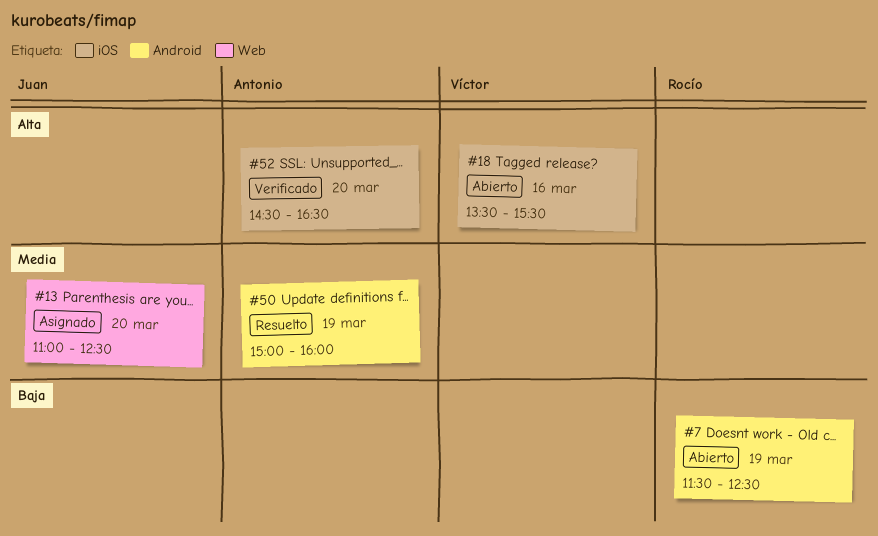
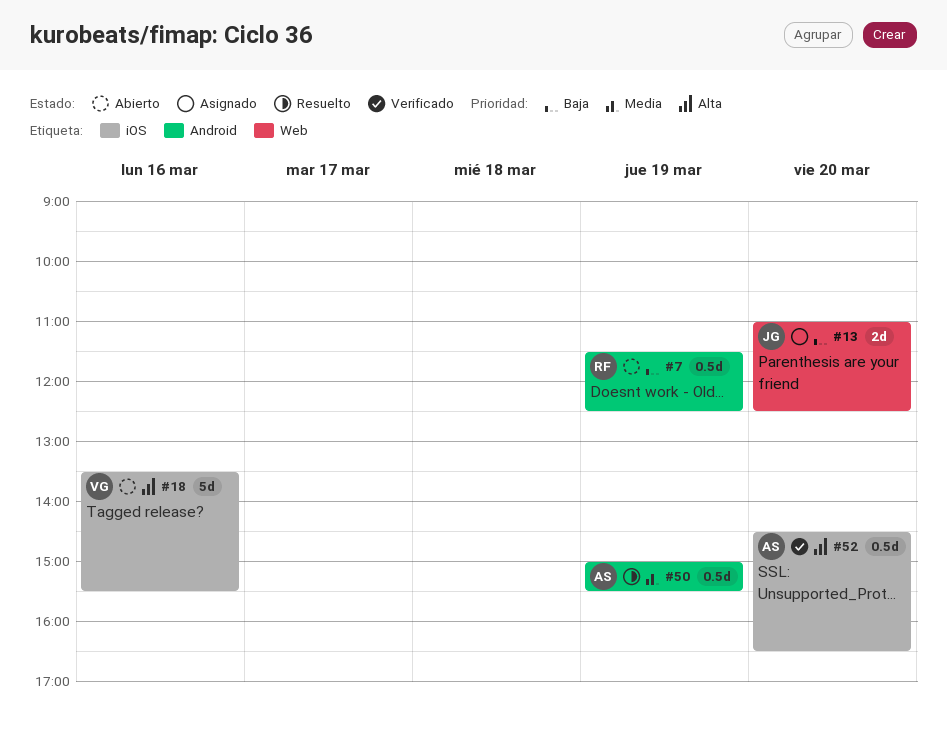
#13, priority: Media -> Baja
#50, ends: 16:00 -> 15:30

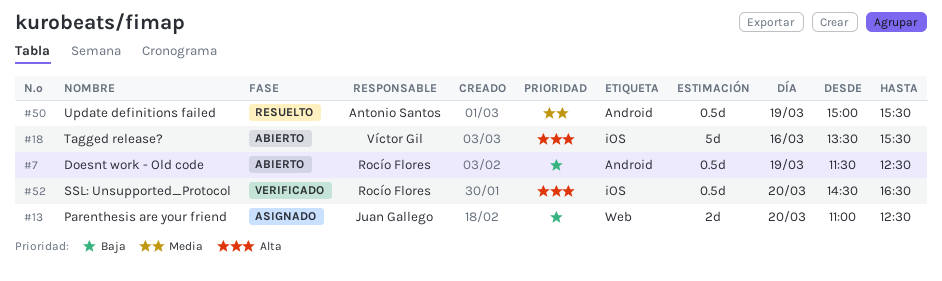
#52, owner: Antonio Santos -> Rocío Flores

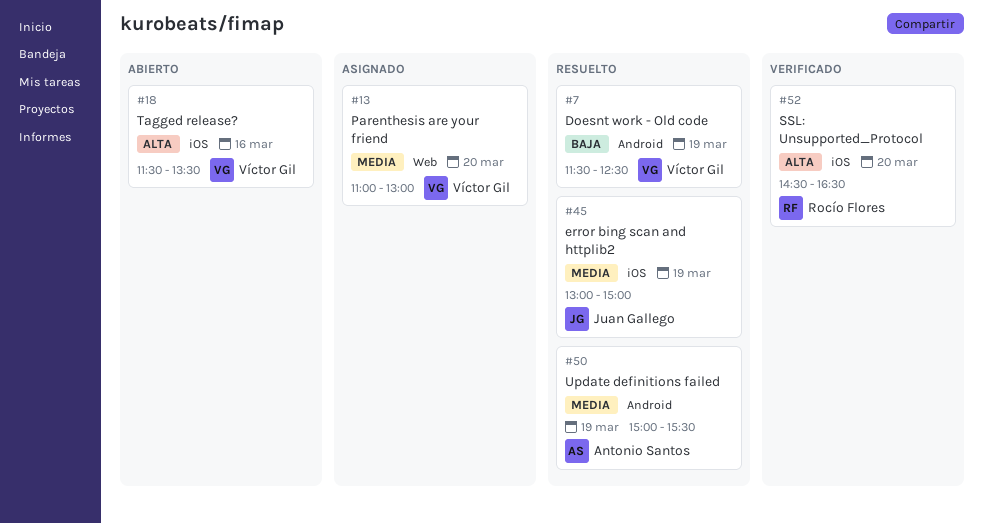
#7, status: Abierto -> Resuelto
#7, owner: Rocío Flores -> Víctor Gil
#13, owner: Juan Gallego -> Víctor Gil
#13, priority: Baja -> Media
#13, ends: 12:30 -> 13:00
#18, begins: 13:30 -> 11:30
#18, ends: 15:30 -> 13:30
#45: none -> present

